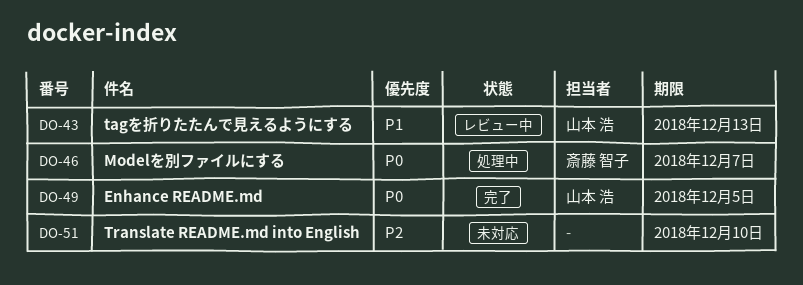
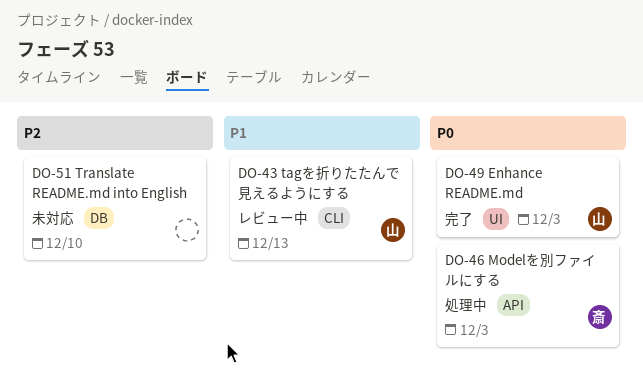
DO-46, due: Dec 7 -> Dec 3
DO-49, due: Dec 5 -> Dec 3

